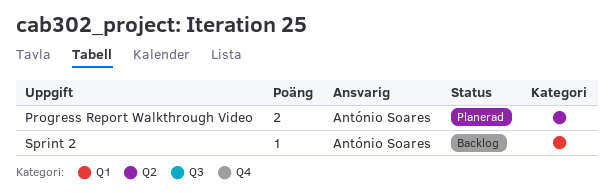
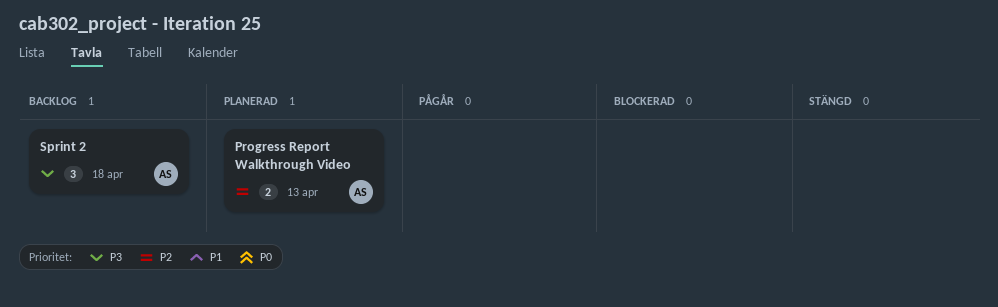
Sprint 2, estimate: 1 -> 3

